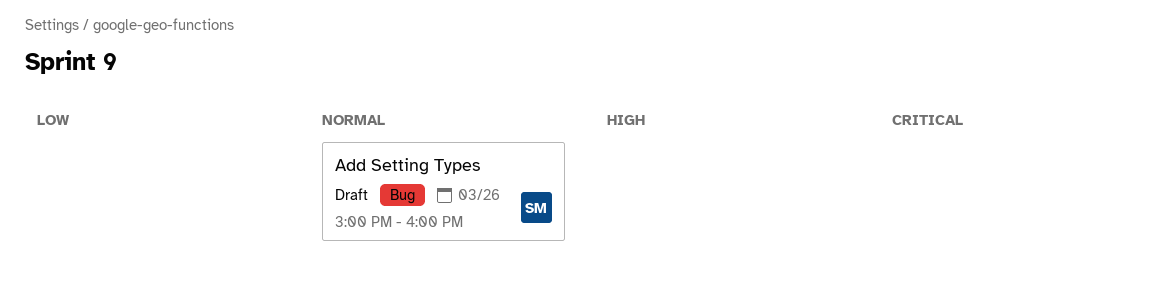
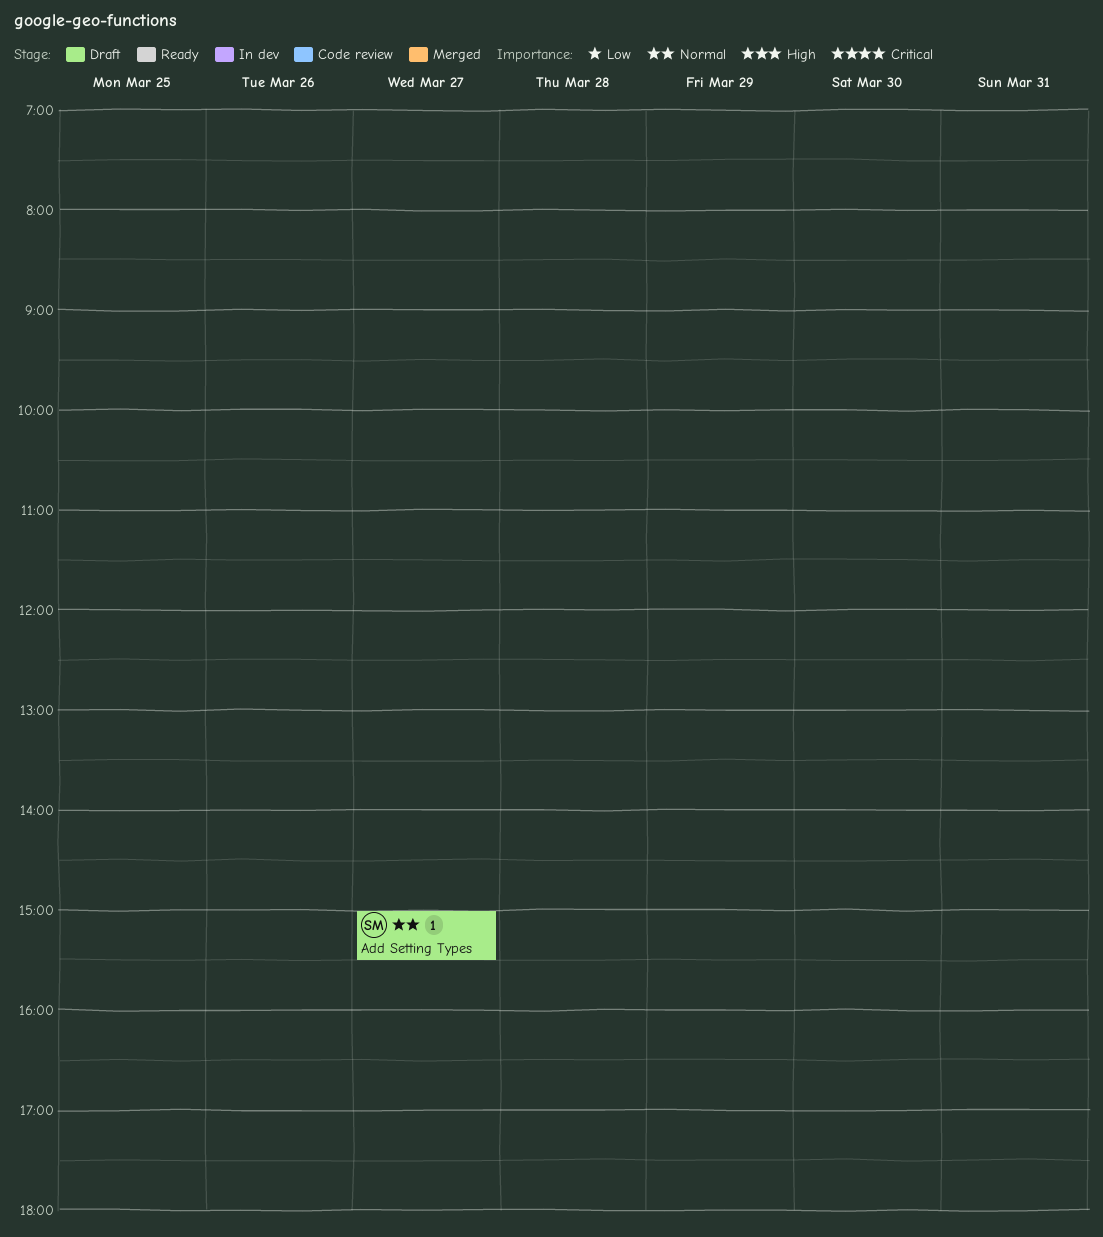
Add Setting Types, day: Mar 26 -> Mar 27
Add Setting Types, ends: 16:00 -> 15:30

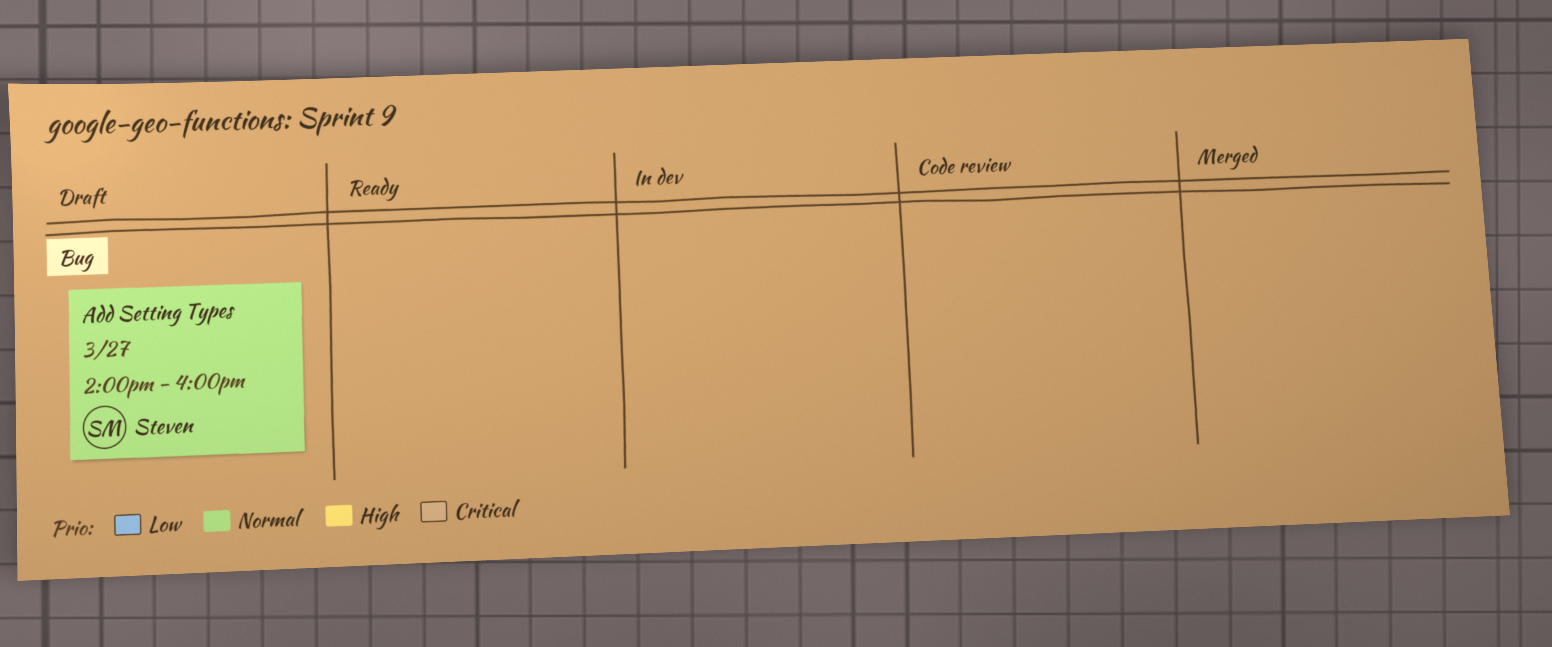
Add Setting Types, begins: 15:00 -> 14:00
Add Setting Types, ends: 15:30 -> 16:00

